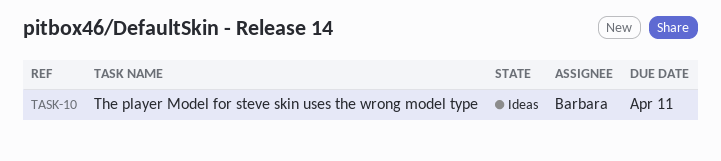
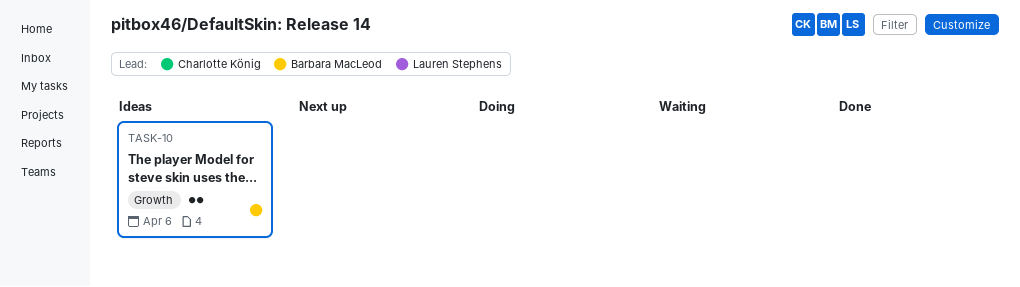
TASK-10, due: Apr 11 -> Apr 6

